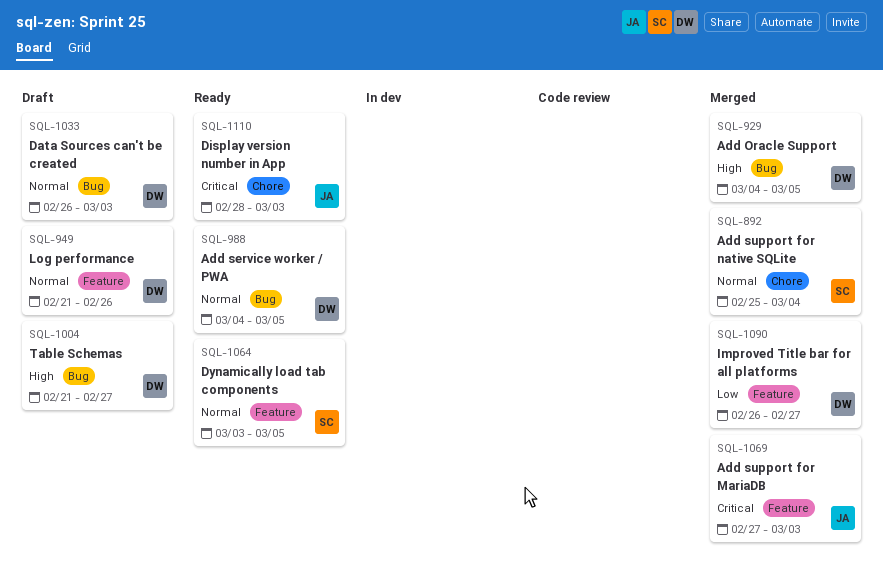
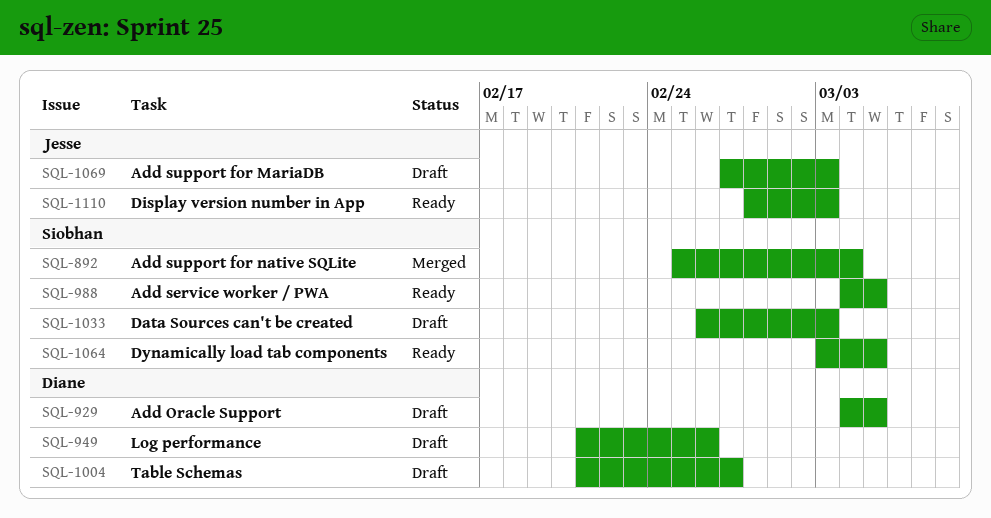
SQL-929, status: Merged -> Draft
SQL-988, owner: Diane -> Siobhan
SQL-1033, owner: Diane -> Siobhan
SQL-1069, status: Merged -> Draft
SQL-1090: present -> none

